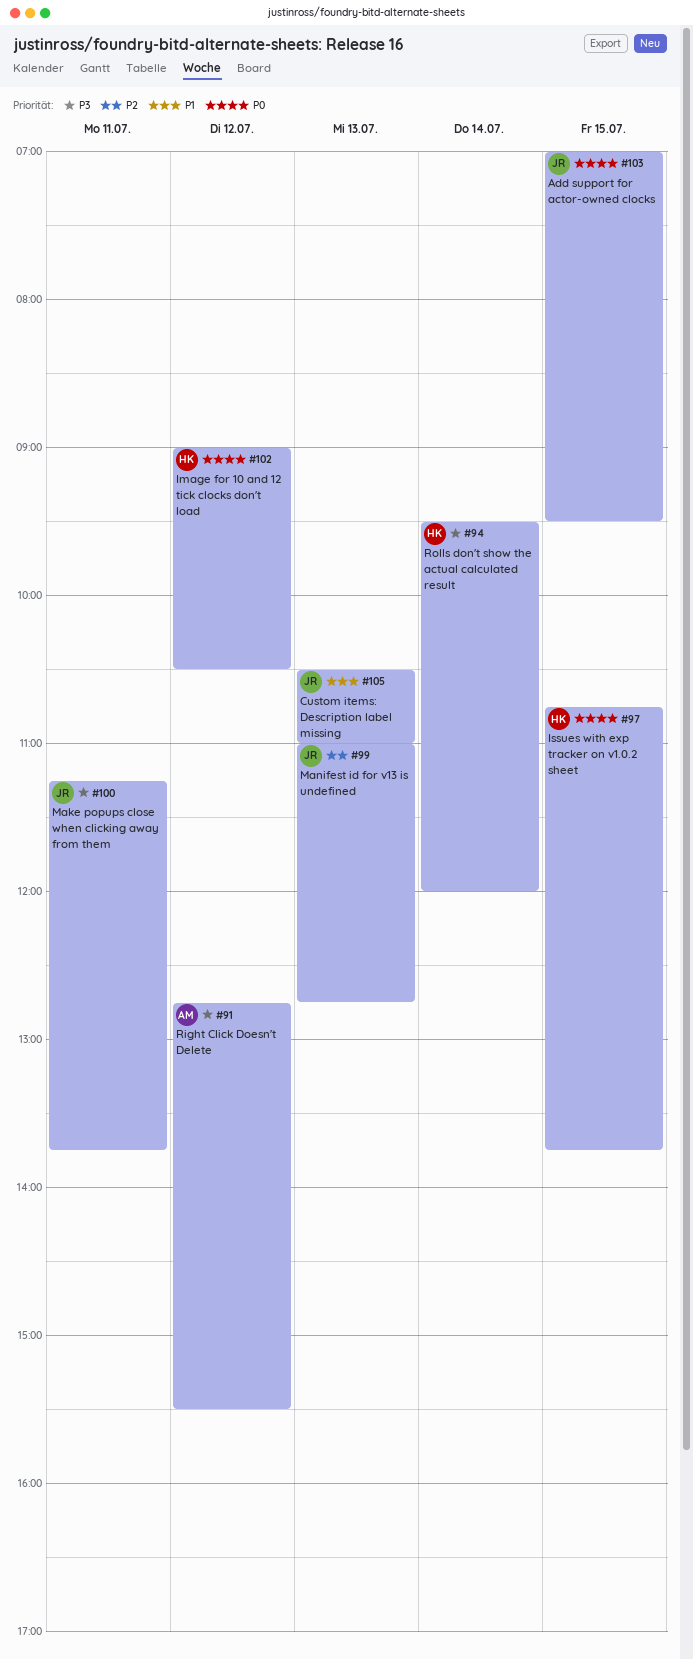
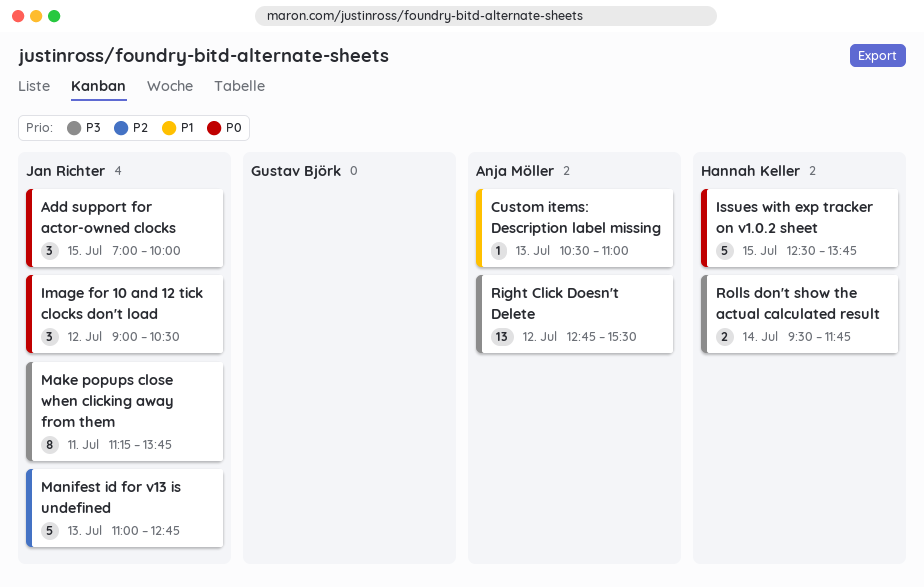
Add support for actor-owned clocks, ends: 09:30 -> 10:00
Custom items: Description label missing, owner: Jan Richter -> Anja Möller
Image for 10 and 12 tick clocks don't load, owner: Hannah Keller -> Jan Richter
Issues with exp tracker on v1.0.2 sheet, begins: 10:45 -> 12:30
Rolls don't show the actual calculated result, ends: 12:00 -> 11:45

